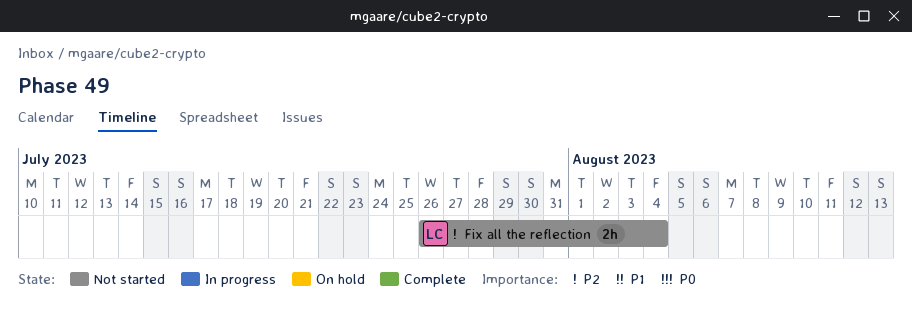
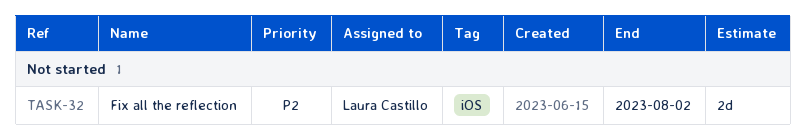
Fix all the reflection, estimate: 2h -> 2d
Fix all the reflection, due: Aug 4 -> Aug 2

